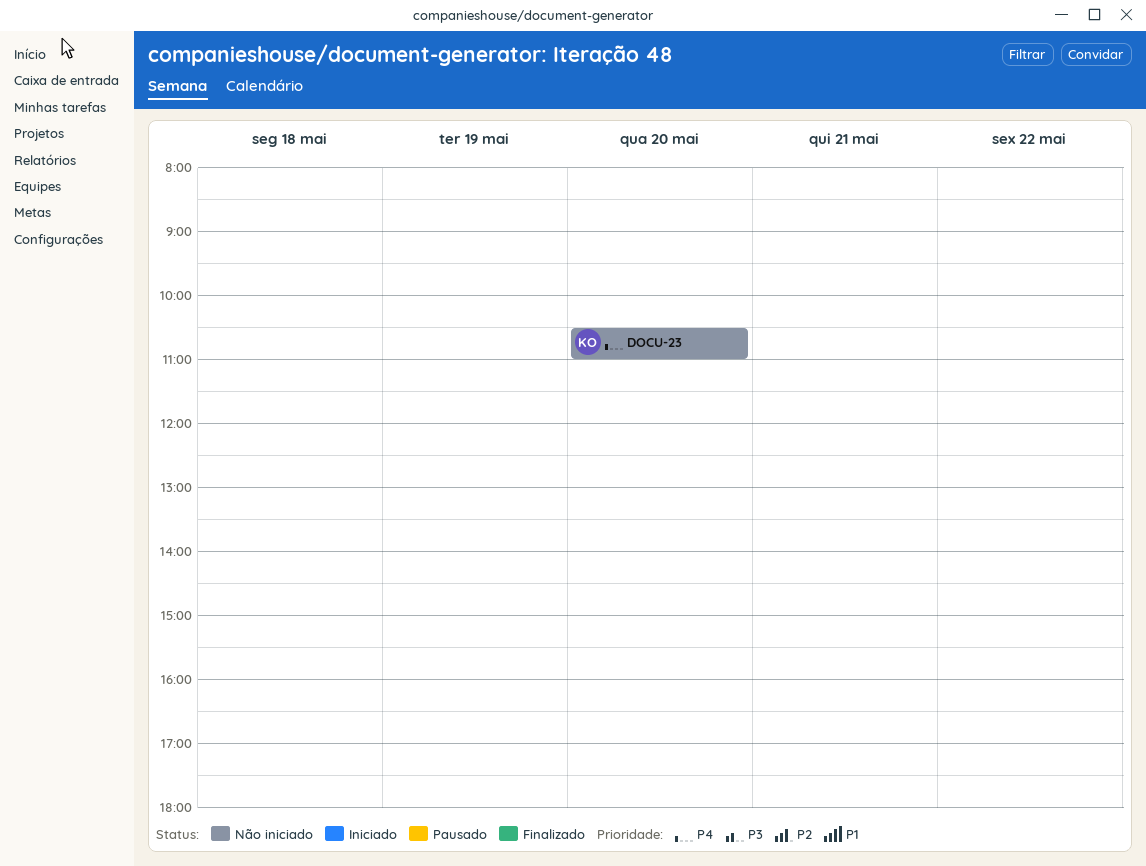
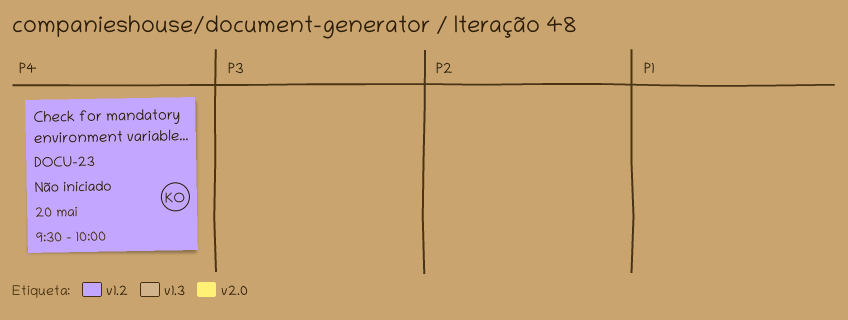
DOCU-23, begins: 10:30 -> 09:30
DOCU-23, ends: 11:00 -> 10:00

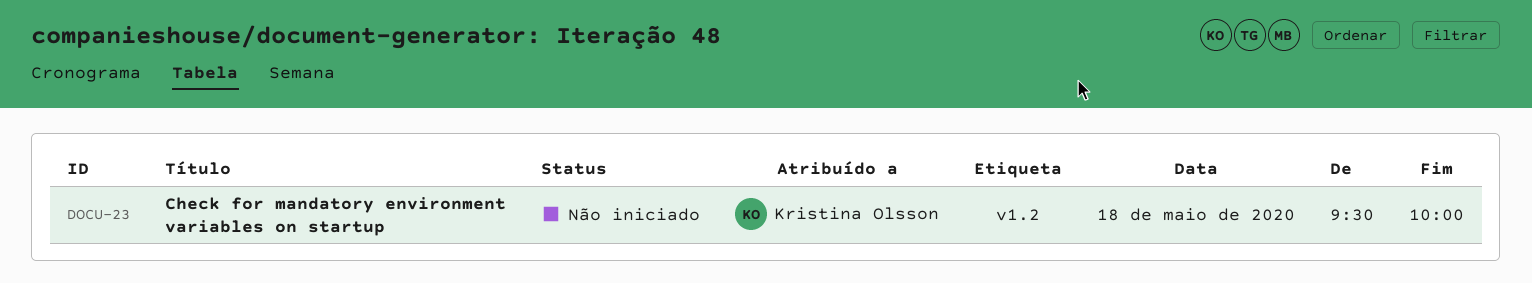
DOCU-23, day: May 20 -> May 18

